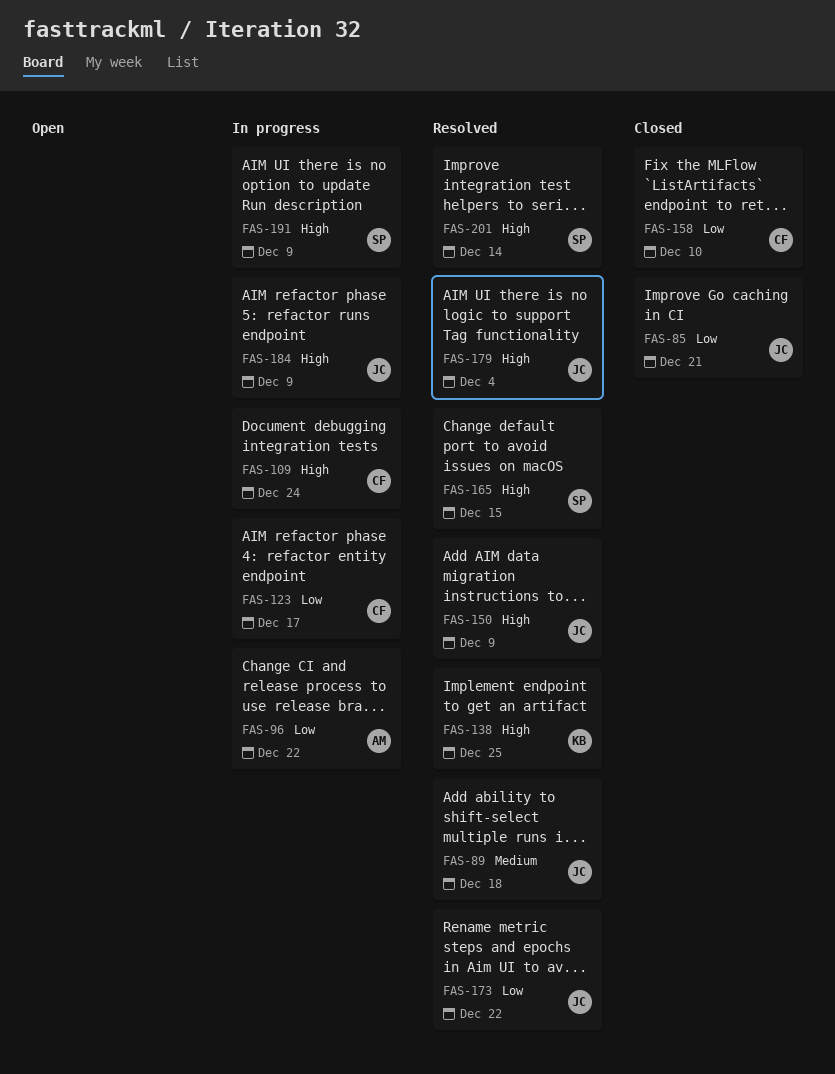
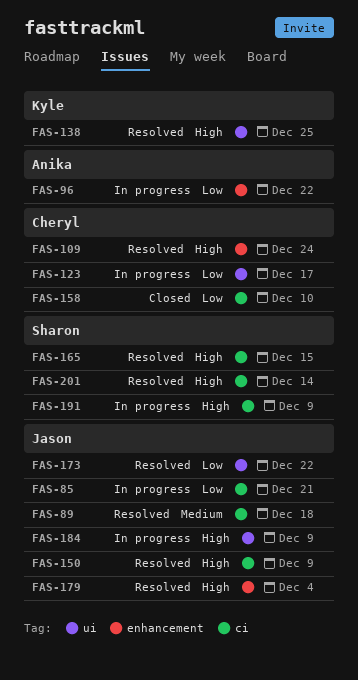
FAS-85, status: Closed -> In progress
FAS-109, status: In progress -> Resolved

